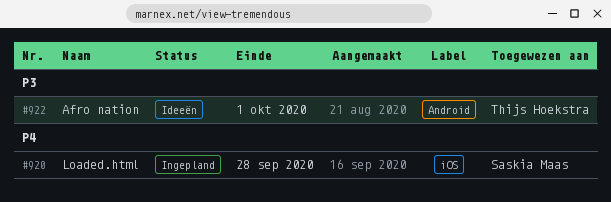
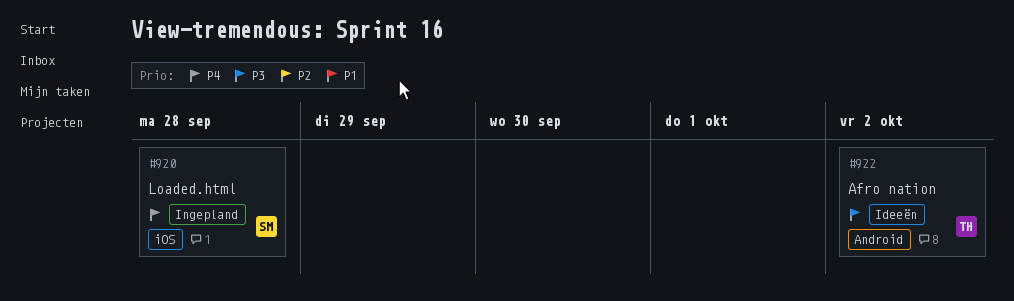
#922, due: Oct 1 -> Oct 2

